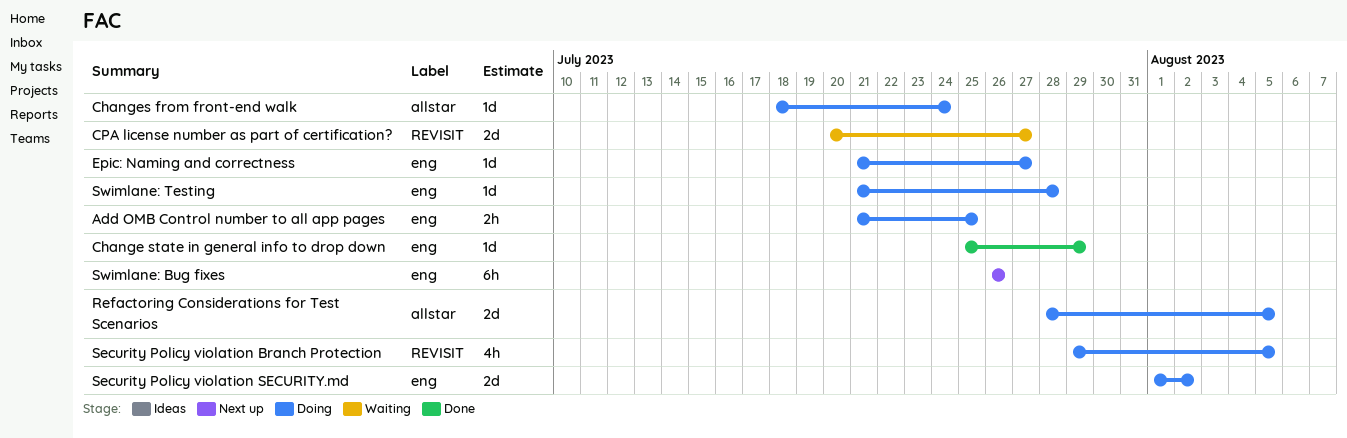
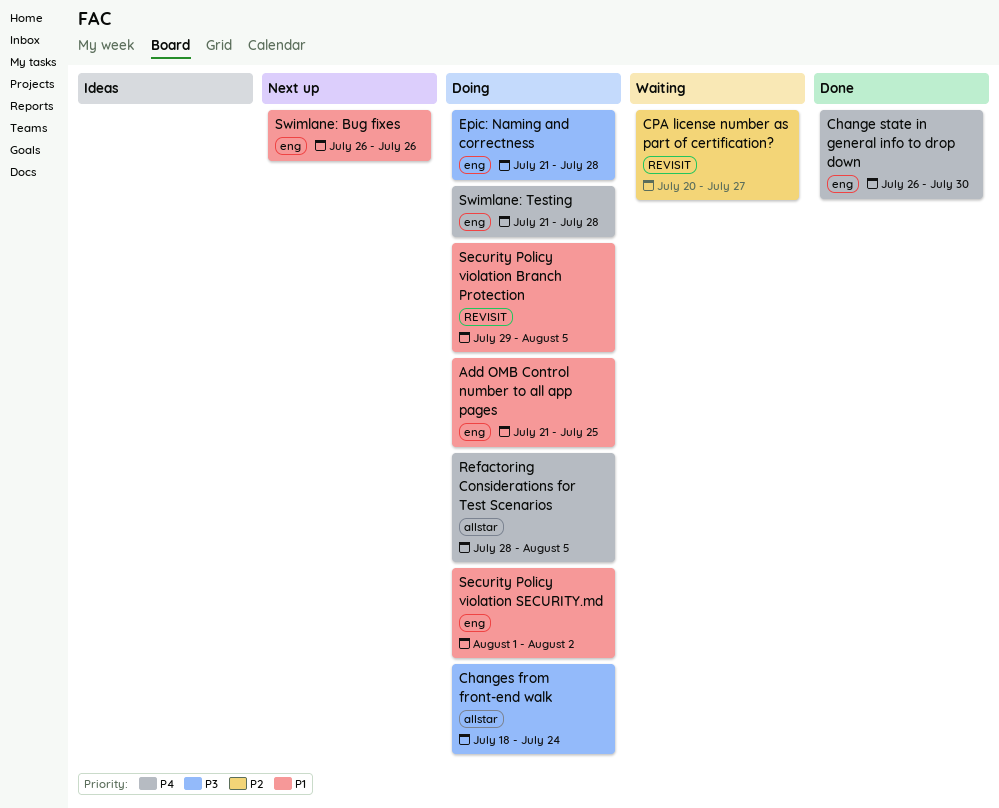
Change state in general info to drop down, start: Jul 25 -> Jul 26
Change state in general info to drop down, due: Jul 29 -> Jul 30
Epic: Naming and correctness, due: Jul 27 -> Jul 28

